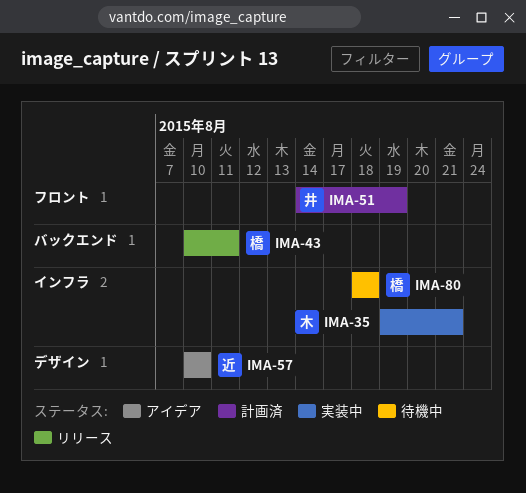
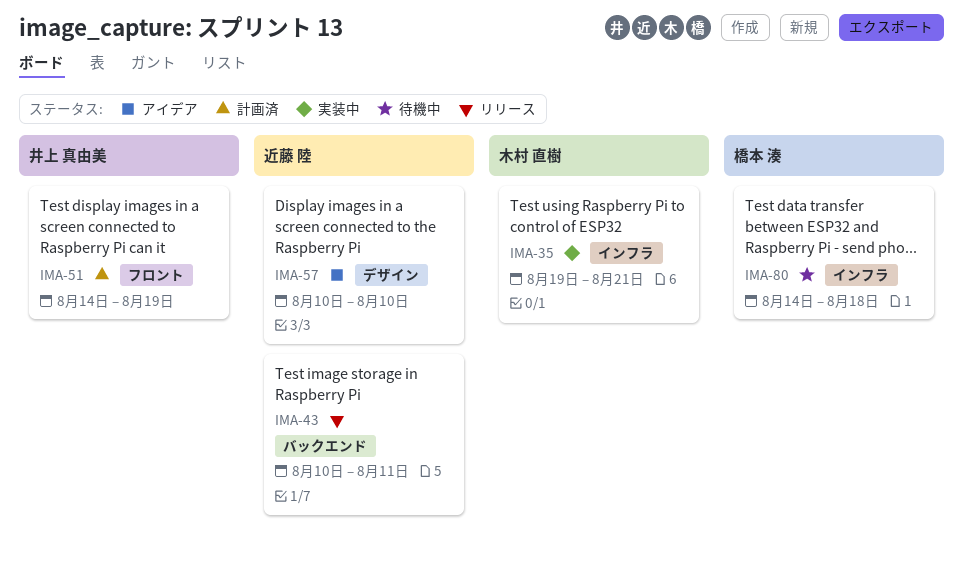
IMA-43, owner: 橋本 湊 -> 近藤 陸
IMA-80, start: Aug 18 -> Aug 14

